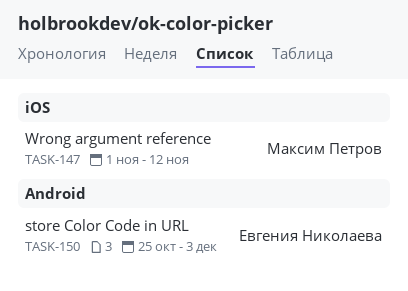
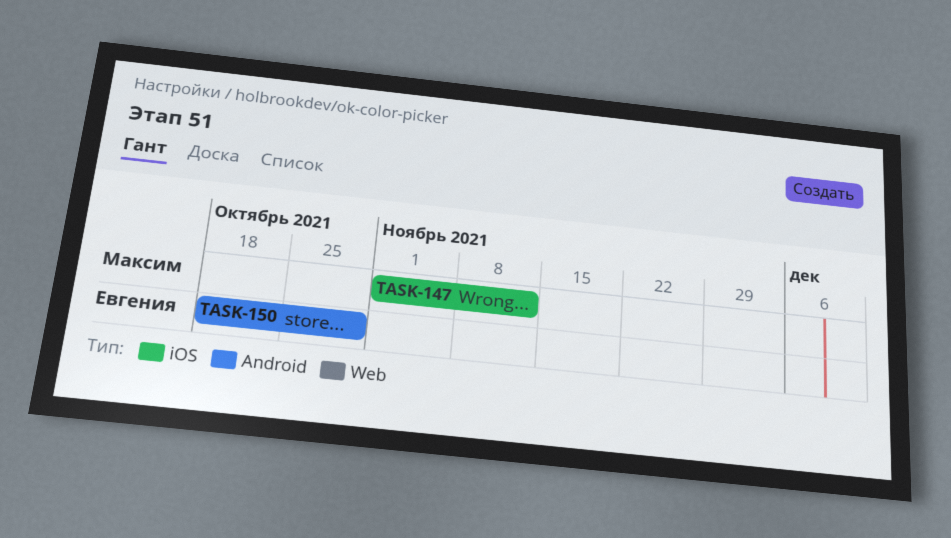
TASK-150, start: Oct 25 -> Oct 18
TASK-150, due: Dec 3 -> Oct 29

